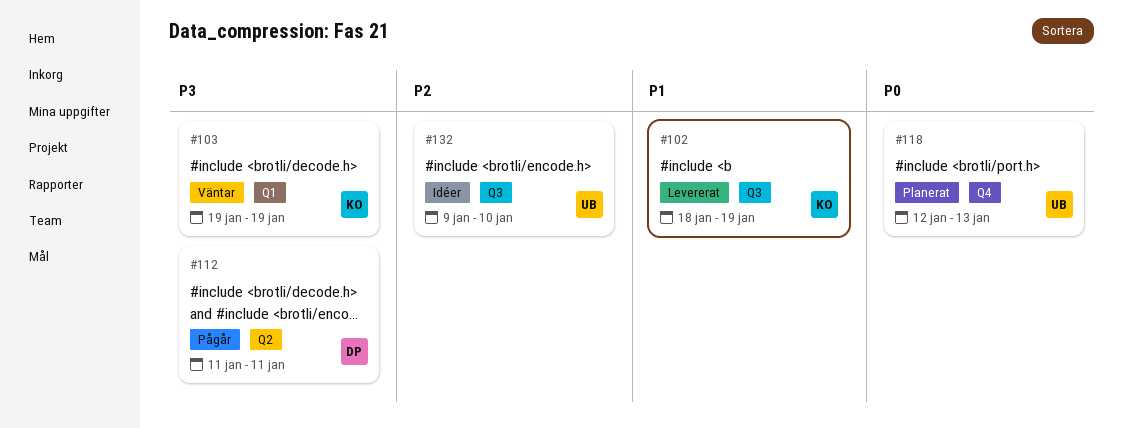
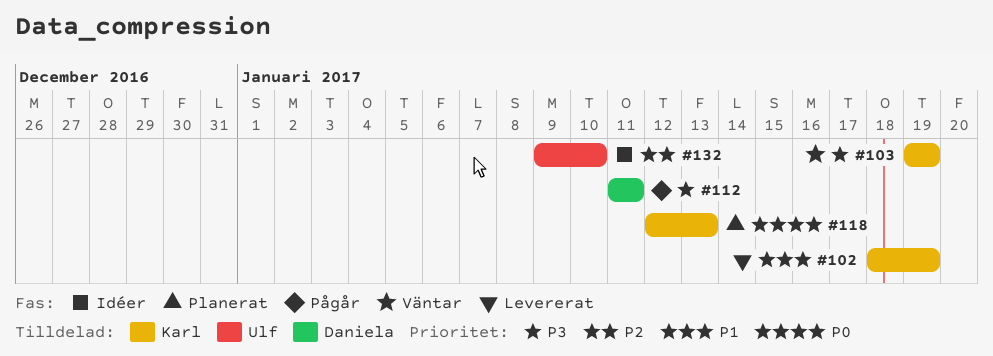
#118, owner: Ulf -> Karl

